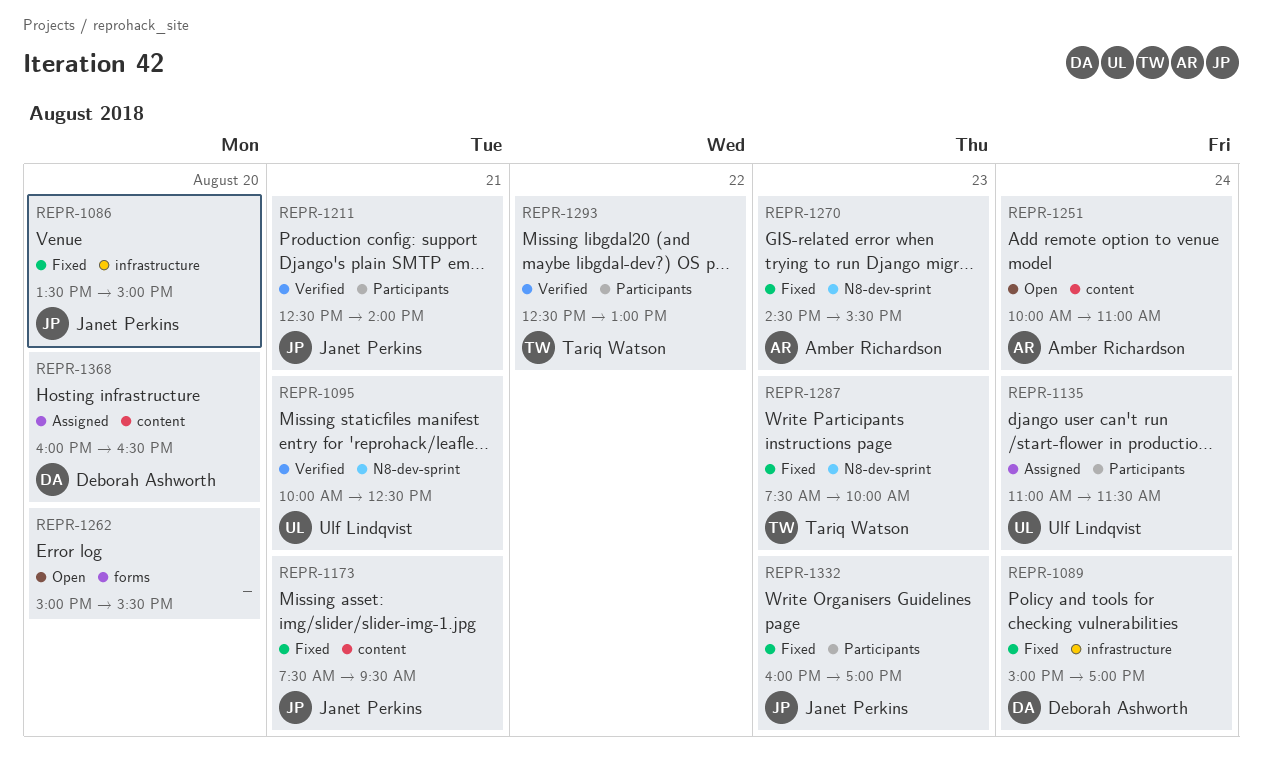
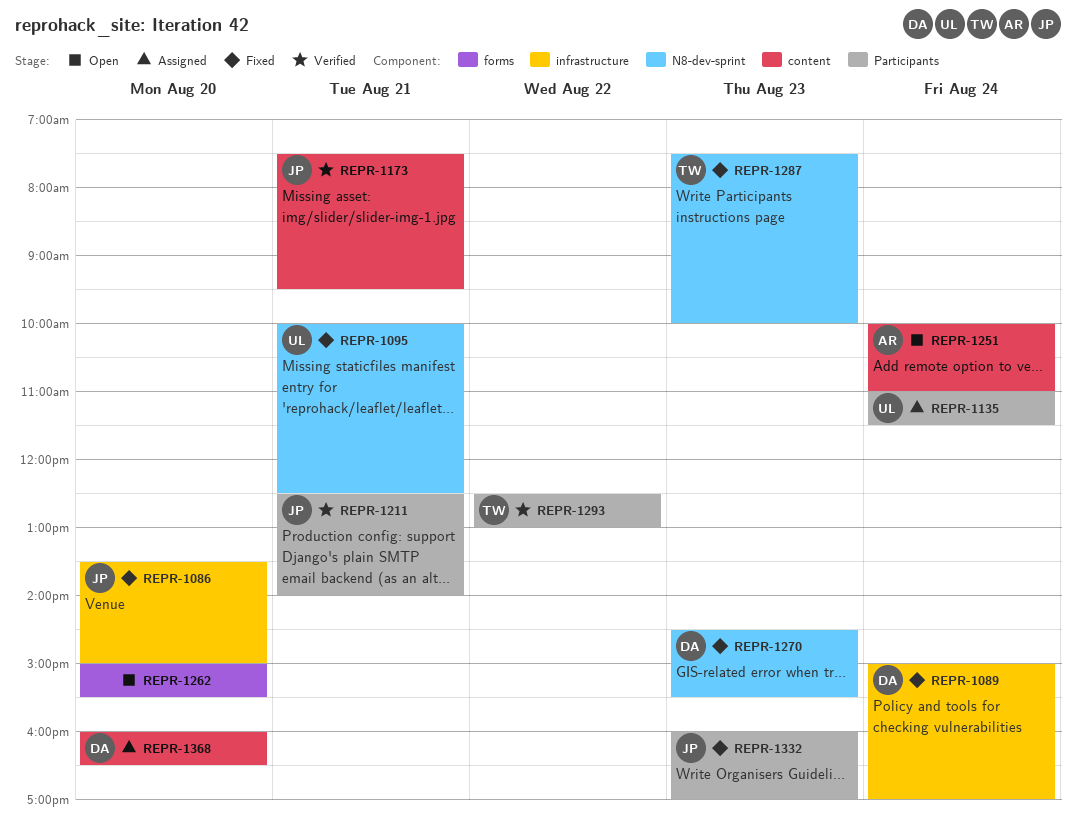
REPR-1095, status: Verified -> Fixed
REPR-1173, status: Fixed -> Verified
REPR-1270, owner: Amber Richardson -> Deborah Ashworth

